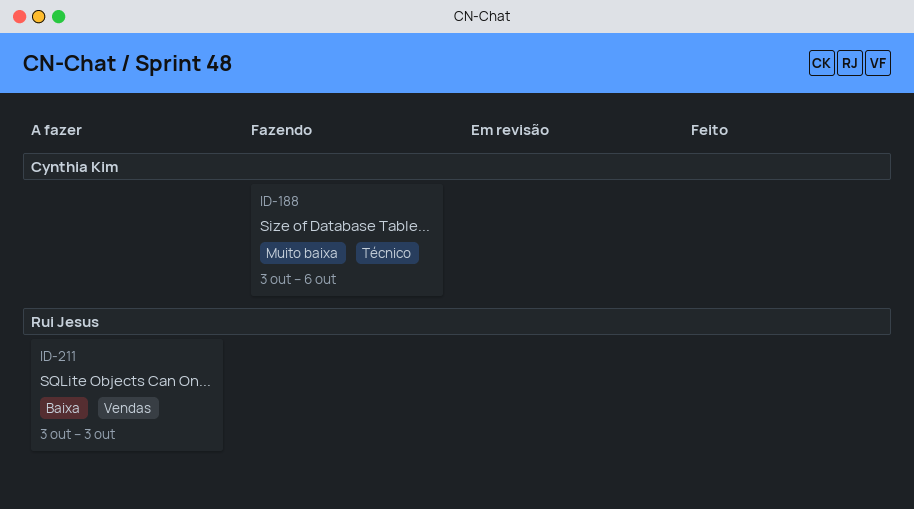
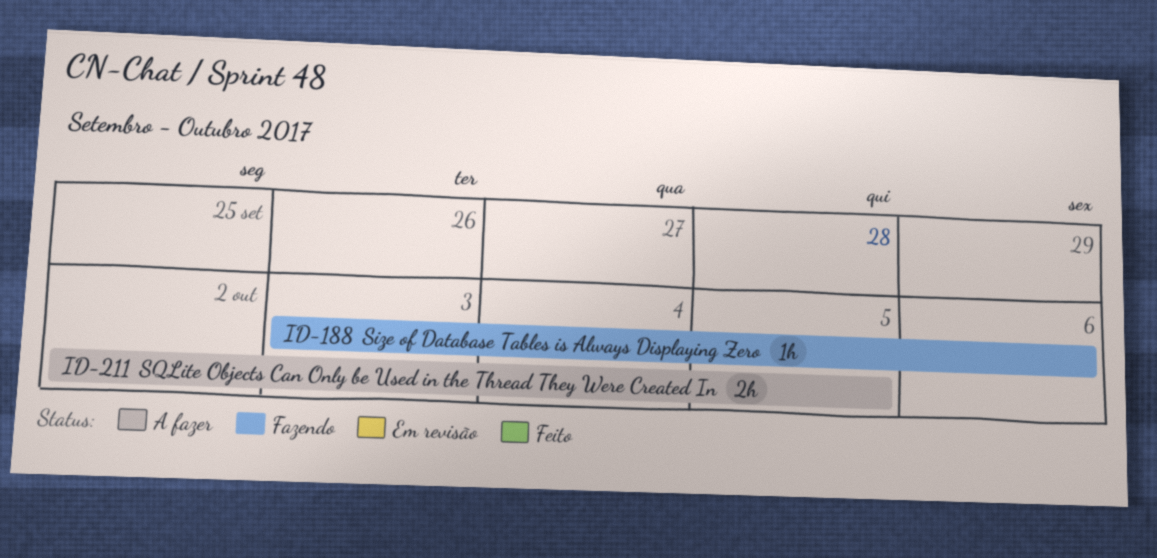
ID-211, start: Oct 3 -> Oct 2
ID-211, due: Oct 3 -> Oct 5

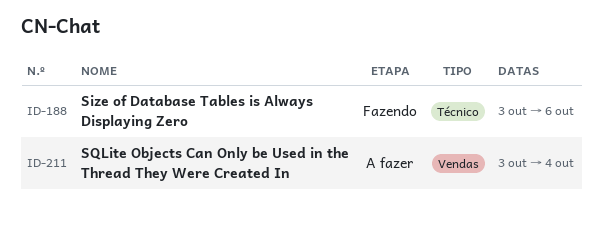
ID-211, start: Oct 2 -> Oct 3
ID-211, due: Oct 5 -> Oct 4

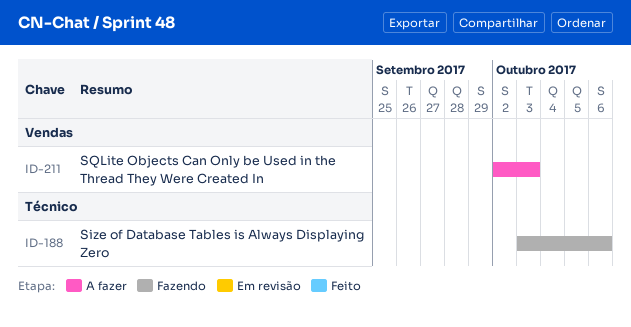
ID-211, start: Oct 3 -> Oct 2
ID-211, due: Oct 4 -> Oct 3

